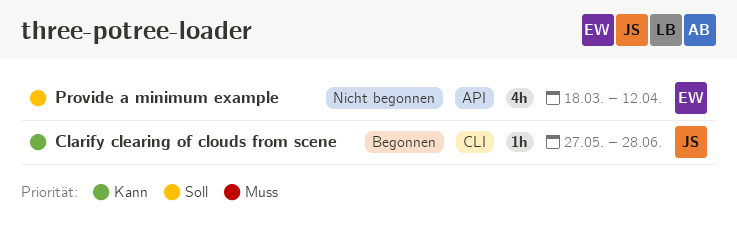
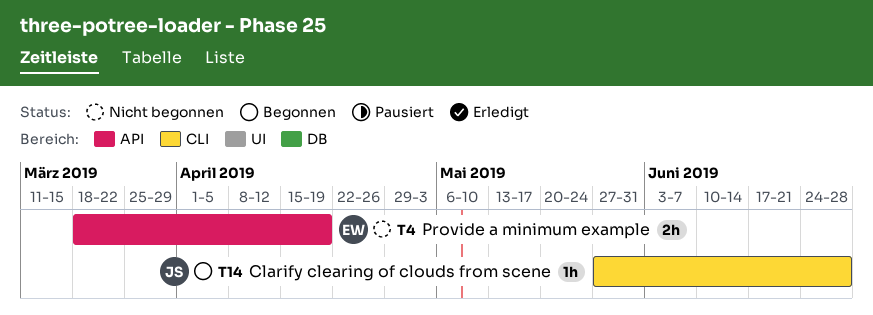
Provide a minimum example, estimate: 4h -> 2h
Provide a minimum example, due: Apr 12 -> Apr 19

